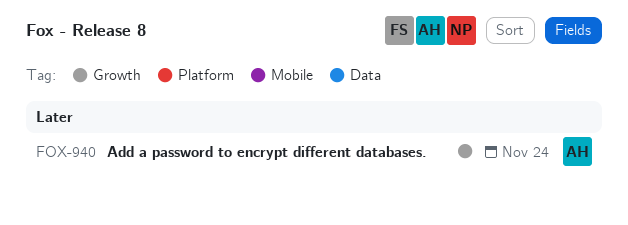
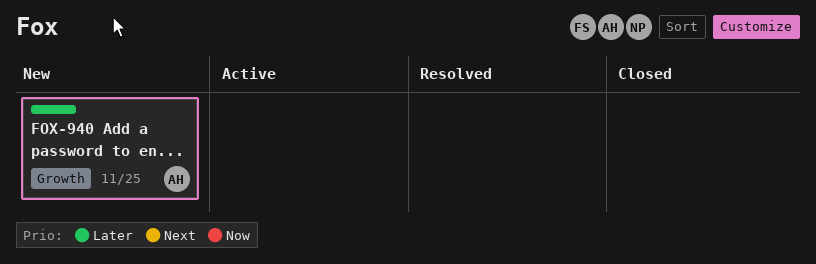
FOX-940, due: Nov 24 -> Nov 25

